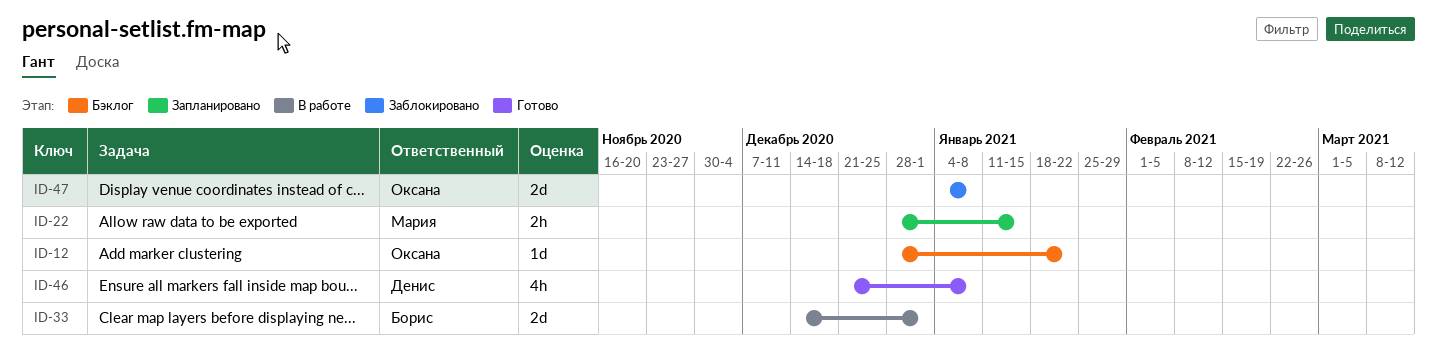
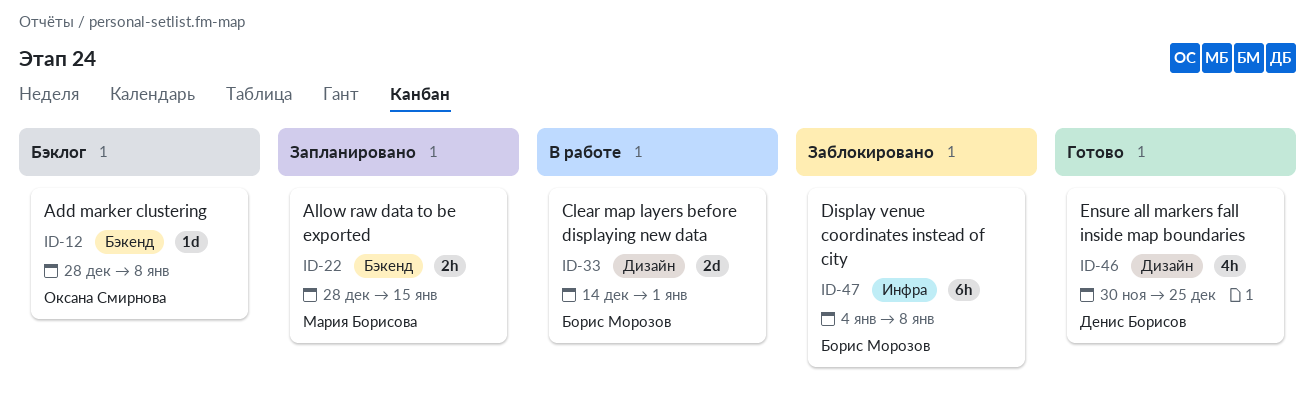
ID-12, due: Jan 22 -> Jan 8
ID-46, start: Dec 21 -> Nov 30
ID-46, due: Jan 8 -> Dec 25
ID-47, owner: Оксана Смирнова -> Борис Морозов
ID-47, estimate: 2d -> 6h

